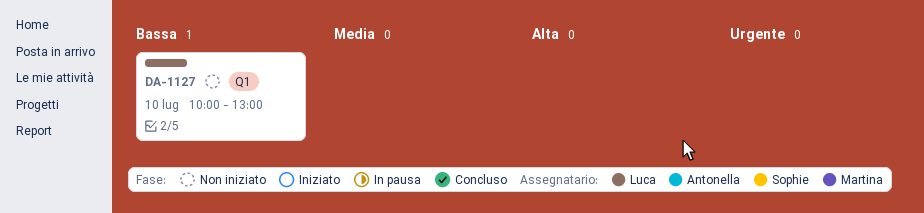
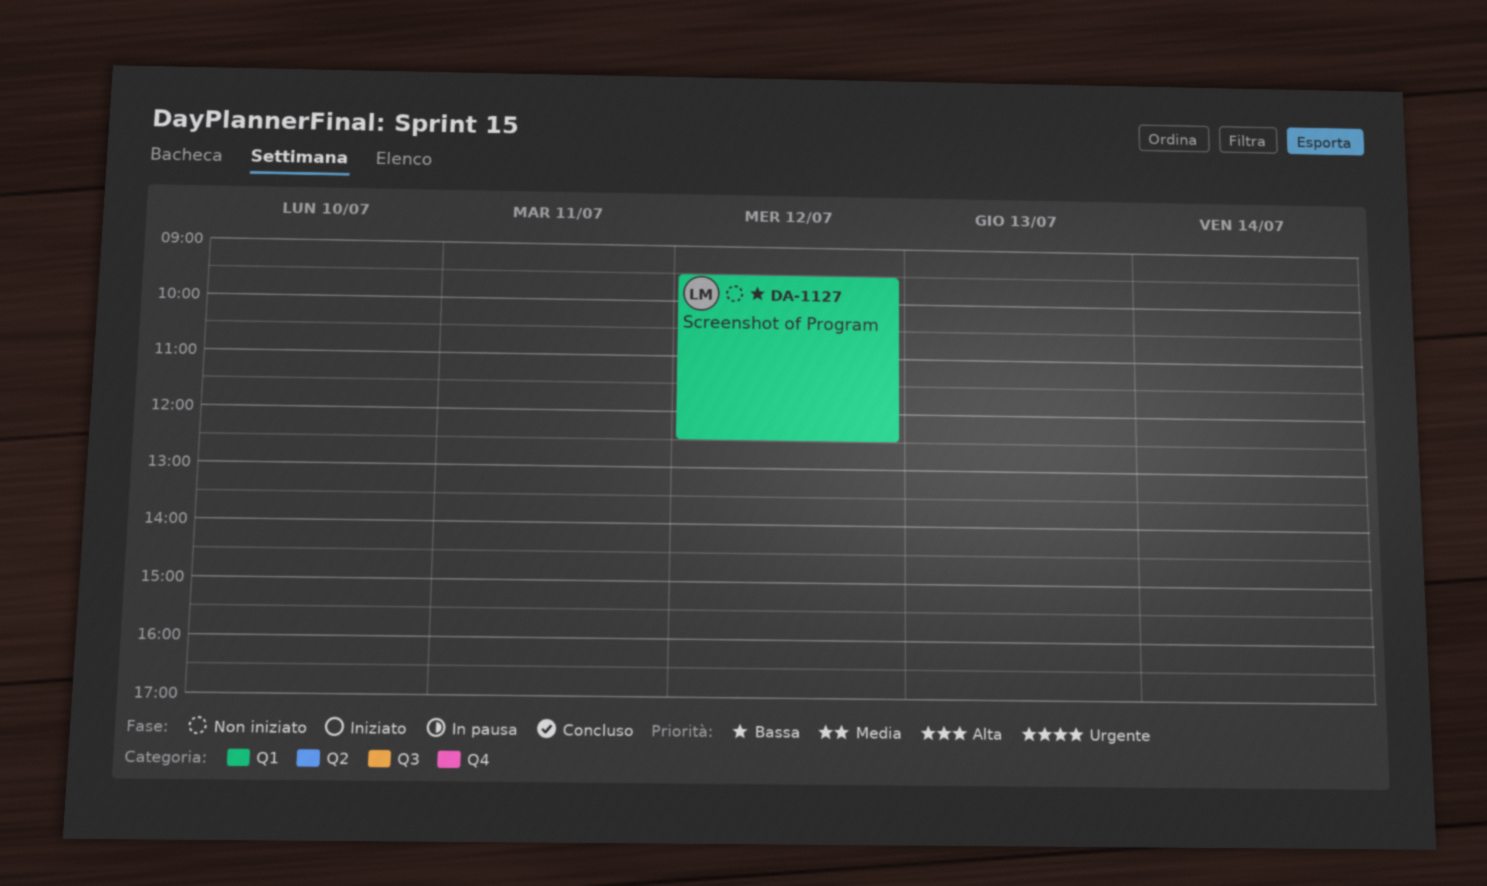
DA-1127, day: Jul 10 -> Jul 12
DA-1127, begins: 10:00 -> 09:30
DA-1127, ends: 13:00 -> 12:30

